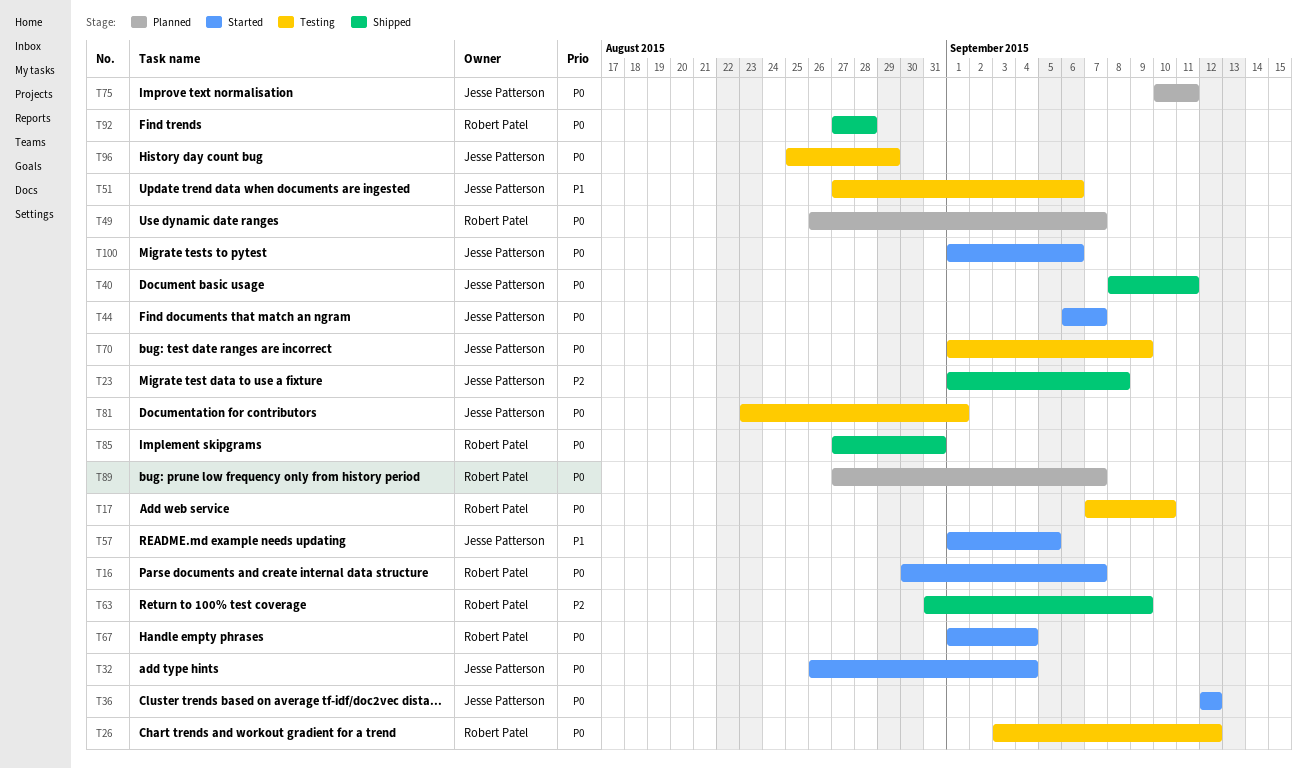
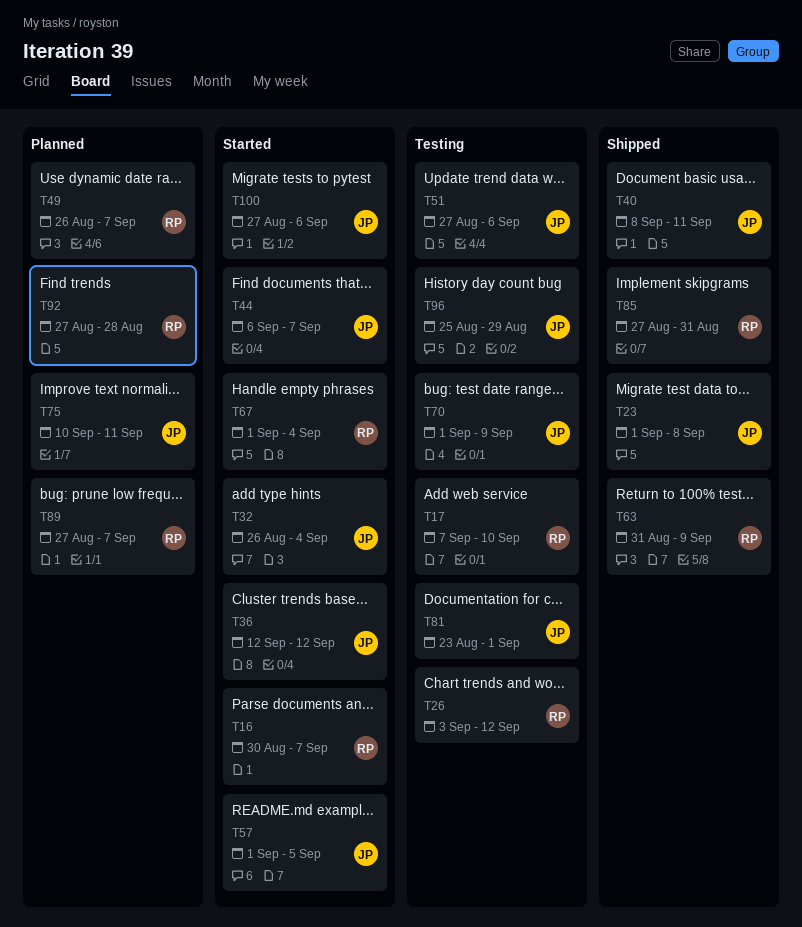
T92, status: Shipped -> Planned
T100, start: Sep 1 -> Aug 27

